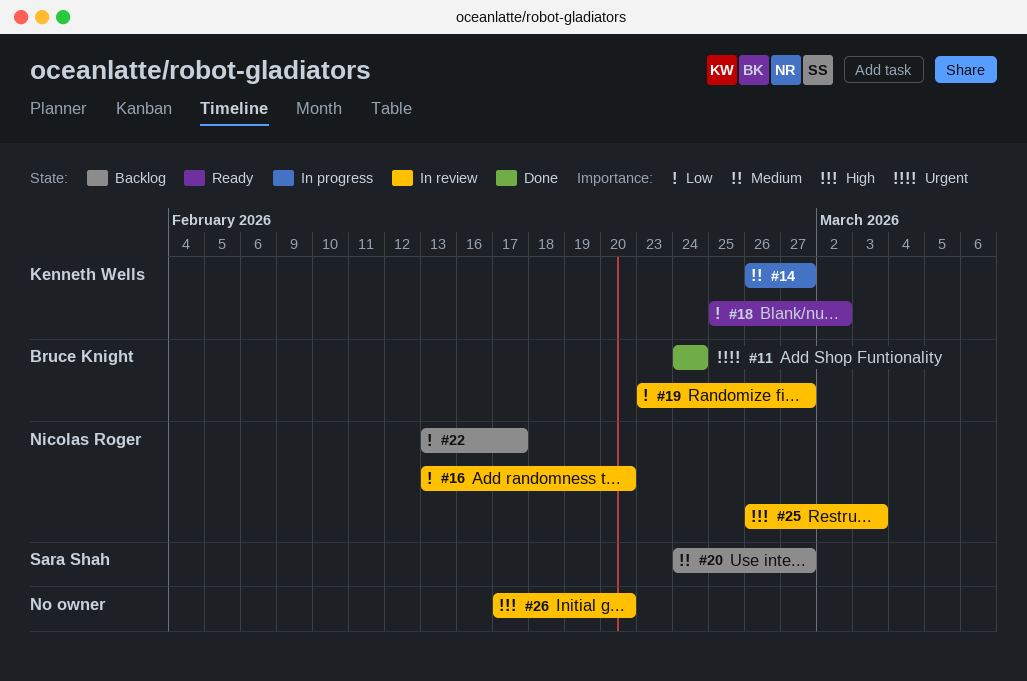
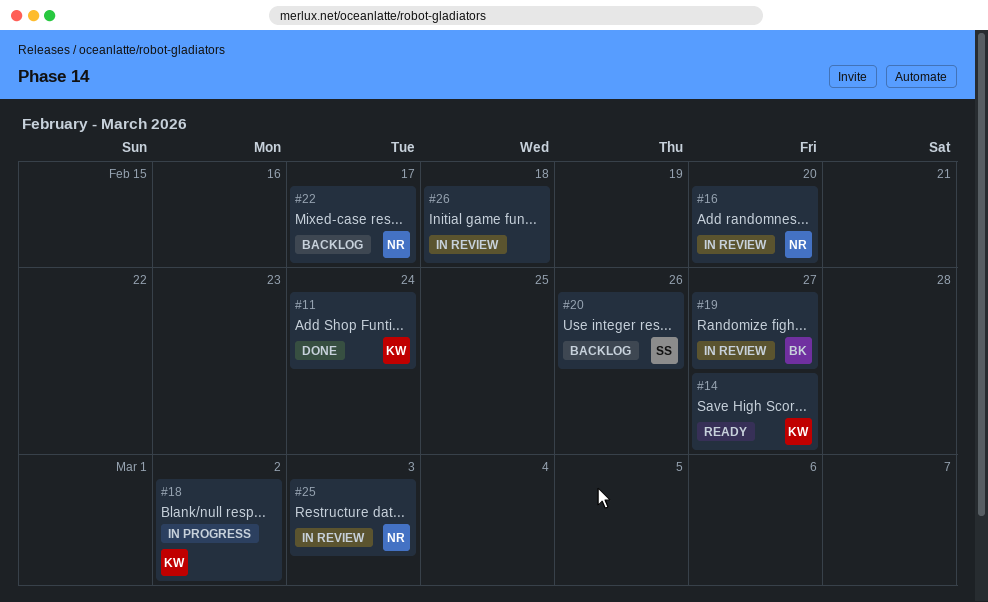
#11, owner: Bruce Knight -> Kenneth Wells
#14, status: In progress -> Ready
#18, status: Ready -> In progress
#20, due: Feb 27 -> Feb 26
#26, due: Feb 20 -> Feb 18

